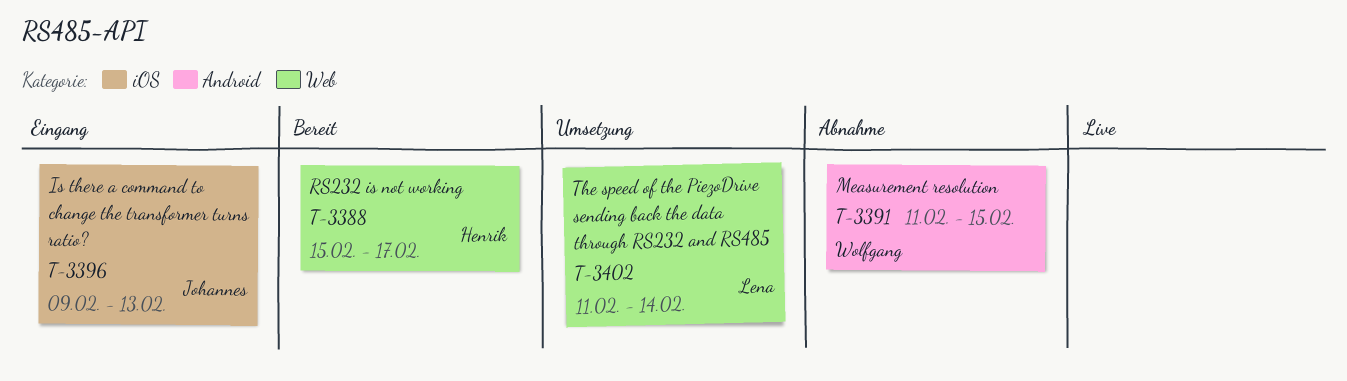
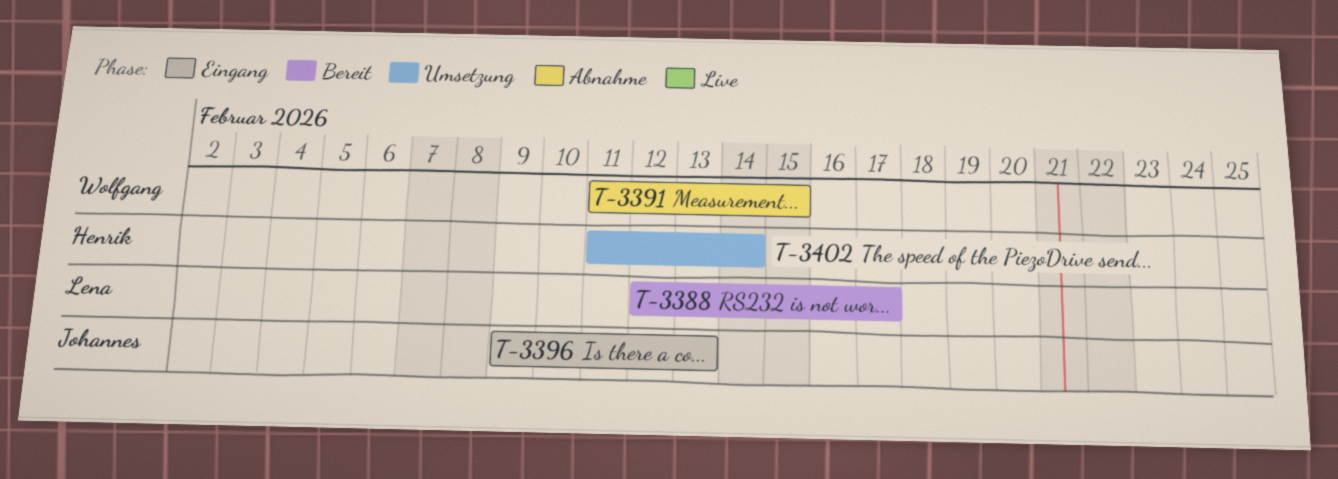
T-3388, owner: Henrik -> Lena
T-3388, start: Feb 15 -> Feb 12
T-3402, owner: Lena -> Henrik

